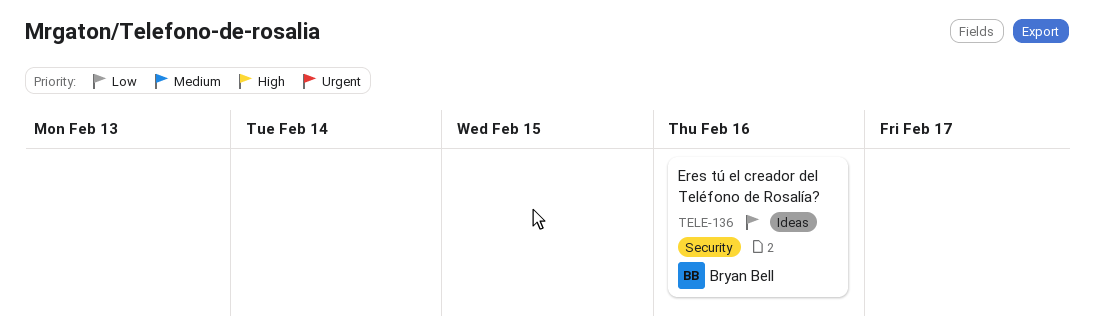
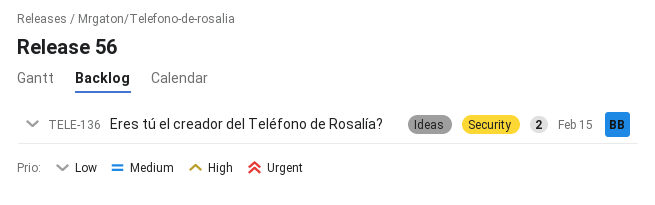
TELE-136, due: Feb 16 -> Feb 15

